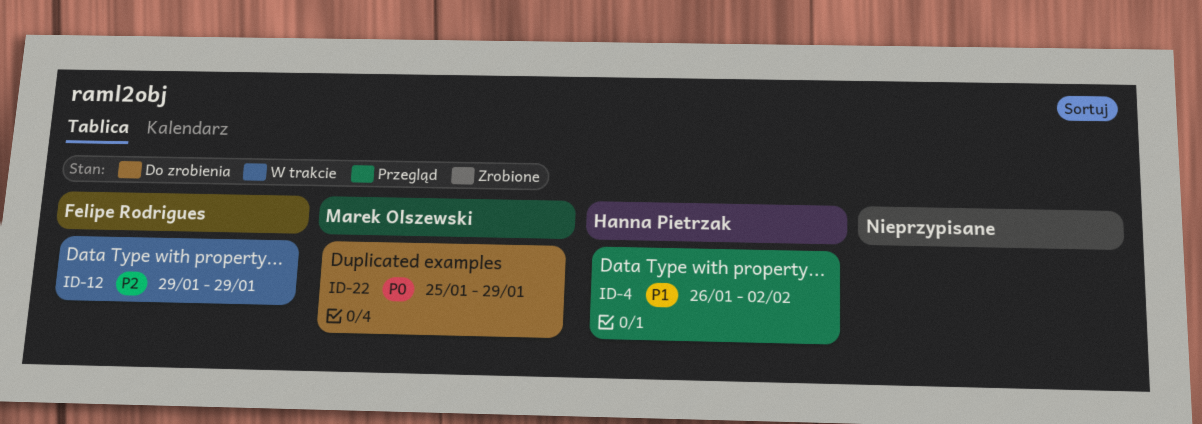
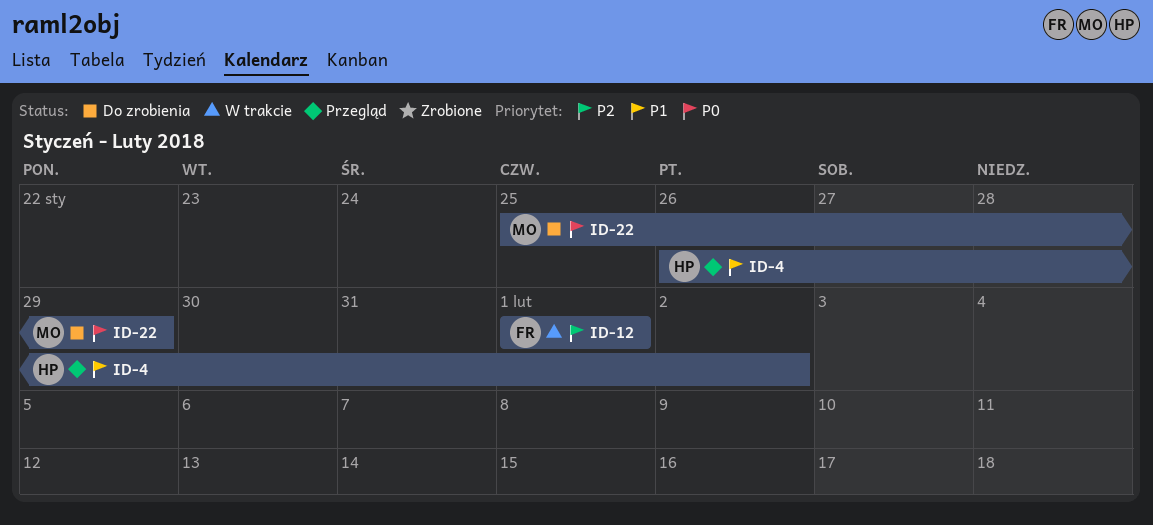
ID-12, start: Jan 29 -> Feb 1
ID-12, due: Jan 29 -> Feb 1

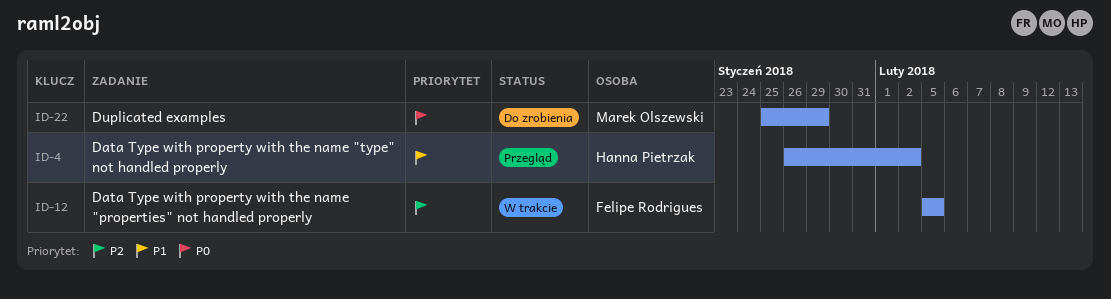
ID-12, start: Feb 1 -> Feb 5
ID-12, due: Feb 1 -> Feb 5

